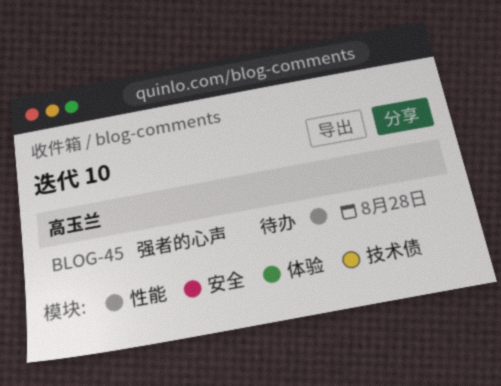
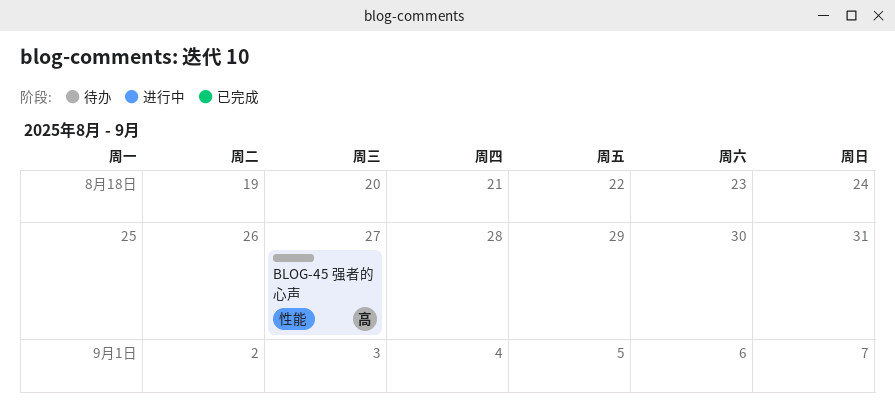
BLOG-45, due: Aug 28 -> Aug 27

